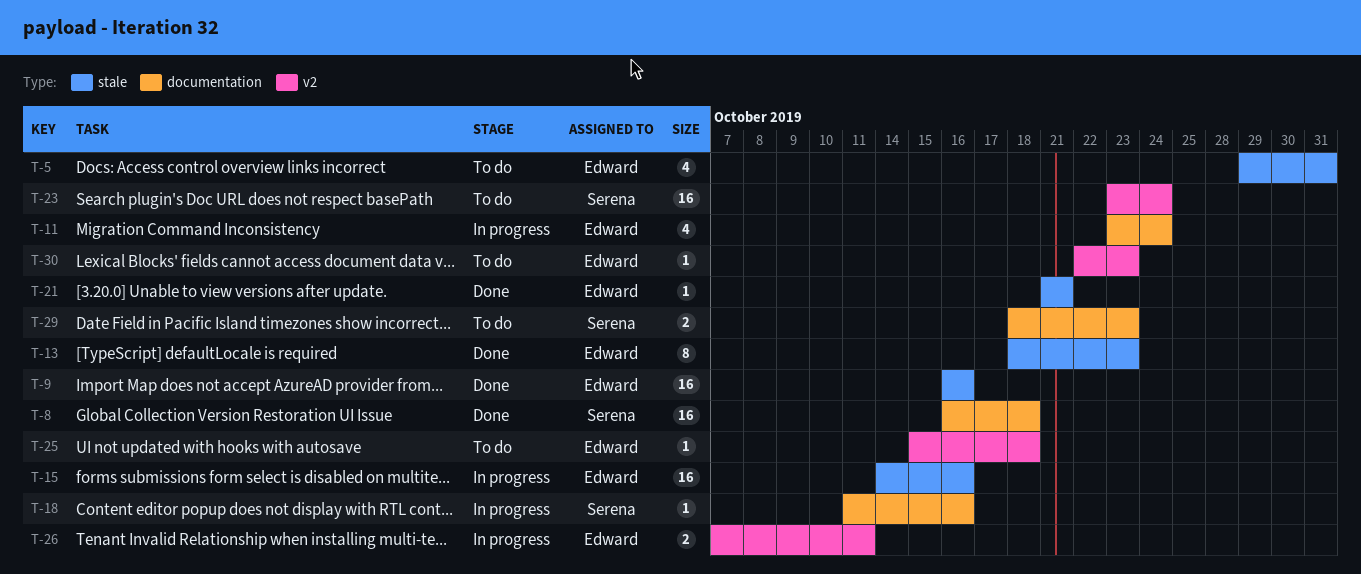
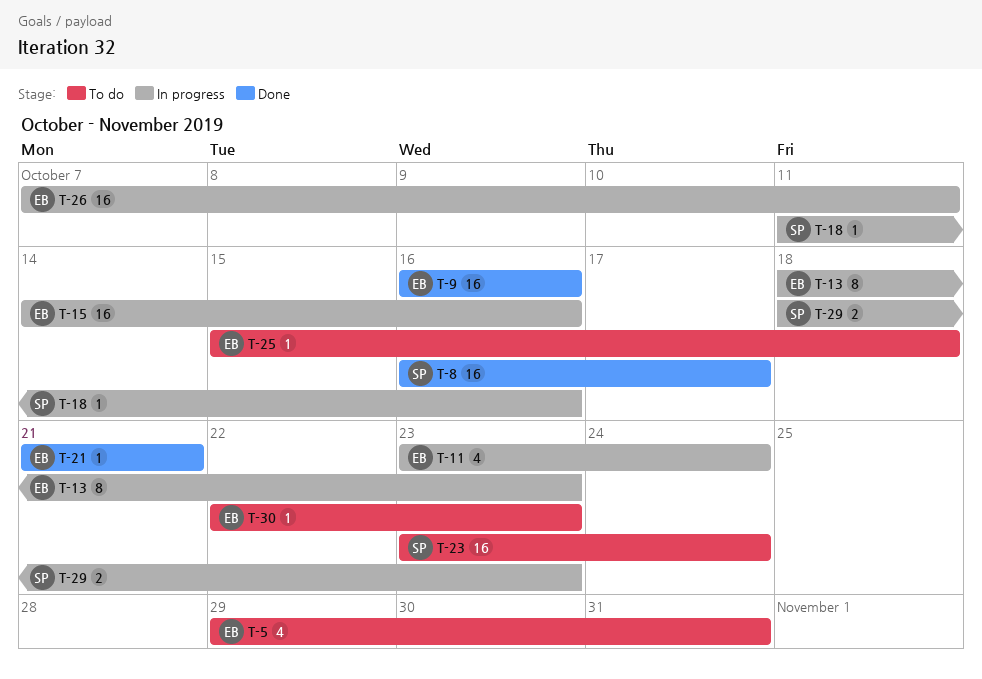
T-8, due: Oct 18 -> Oct 17
T-13, status: Done -> In progress
T-26, estimate: 2 -> 16
T-29, status: To do -> In progress

